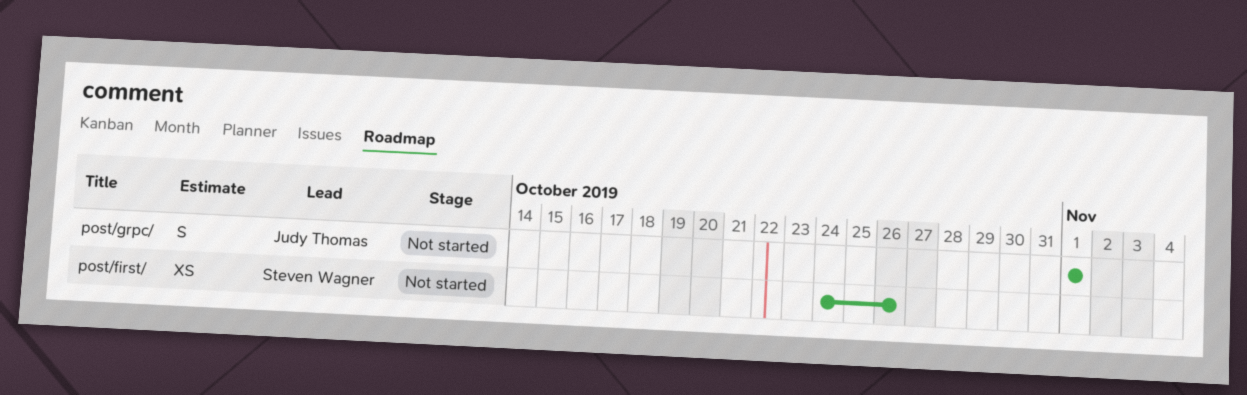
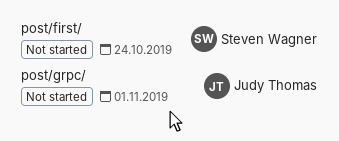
post/first/, due: Oct 26 -> Oct 24

